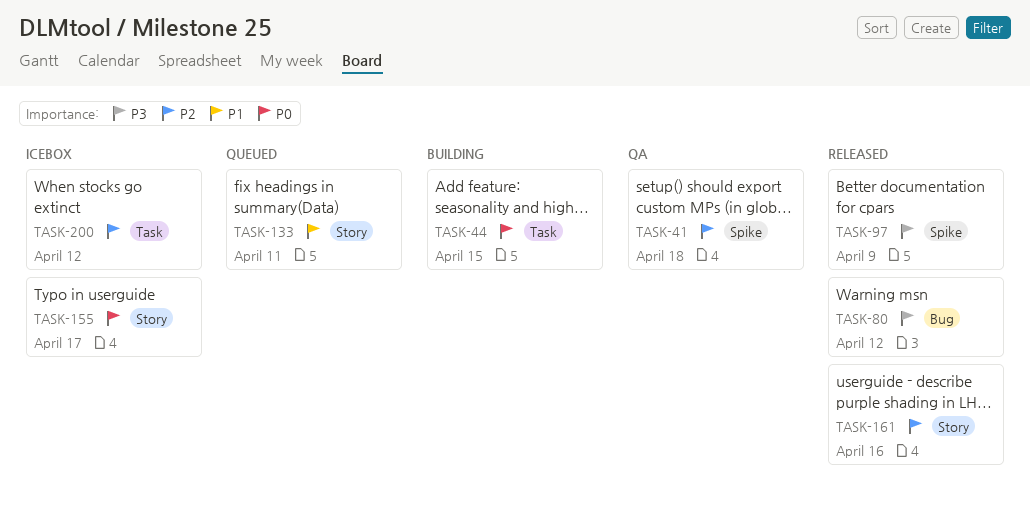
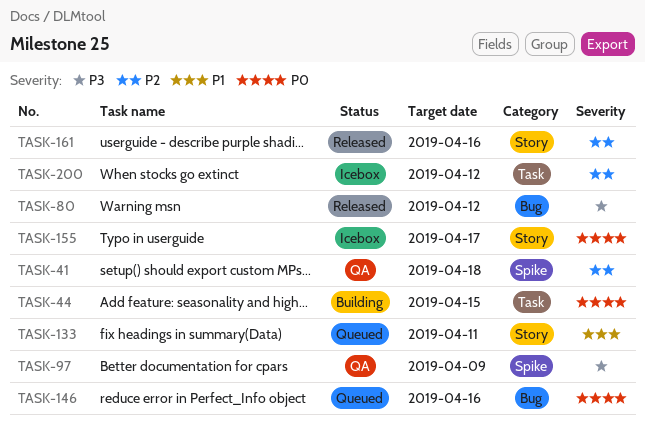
TASK-97, status: Released -> QA
TASK-146: none -> present

